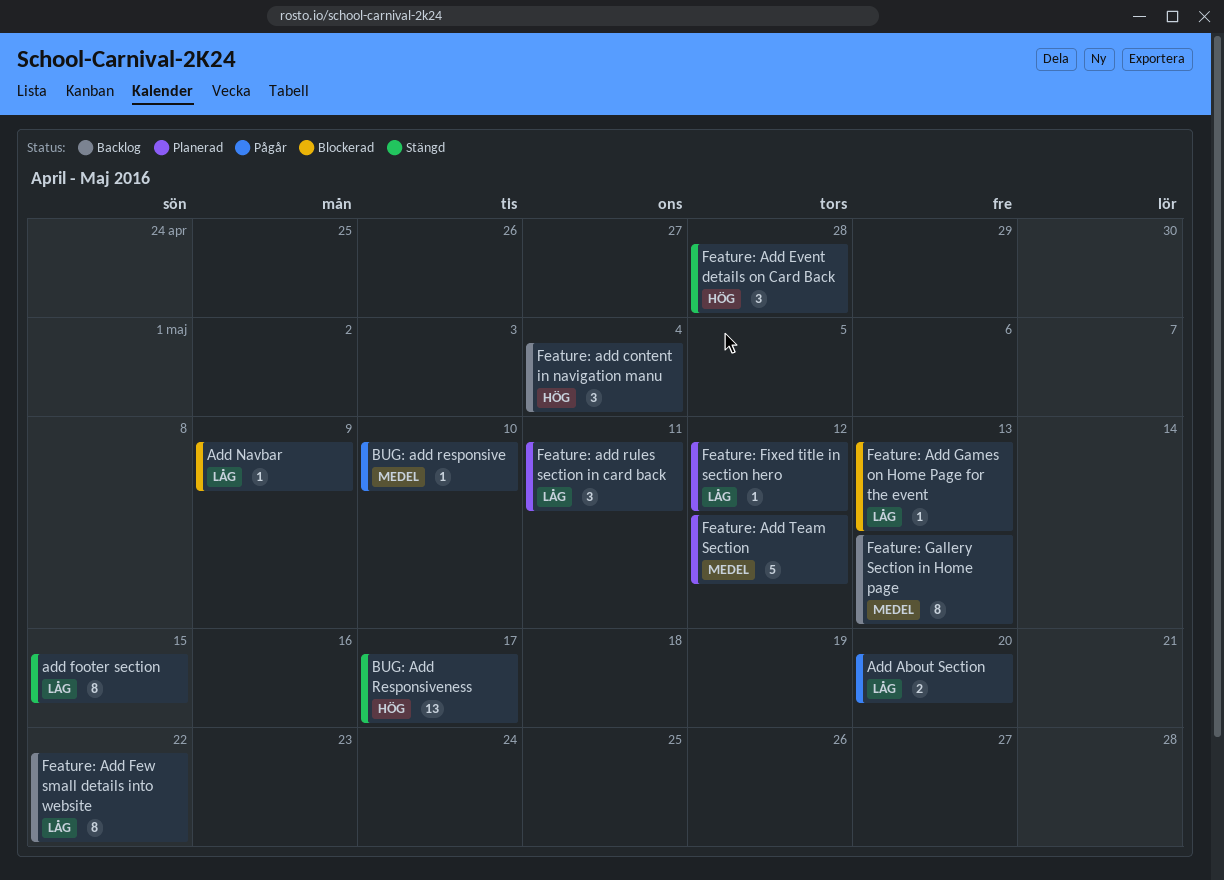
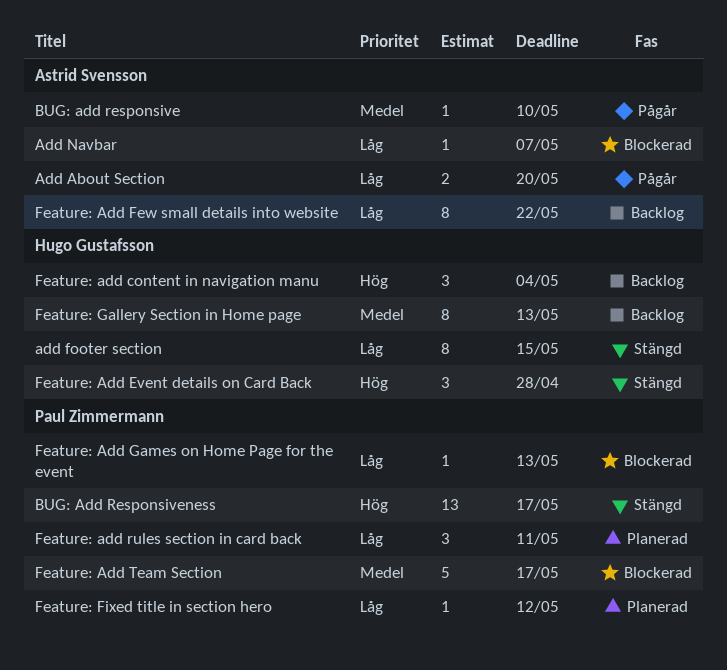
Add Navbar, due: May 9 -> May 7
Feature: Add Team Section, status: Planerad -> Blockerad
Feature: Add Team Section, due: May 12 -> May 17

